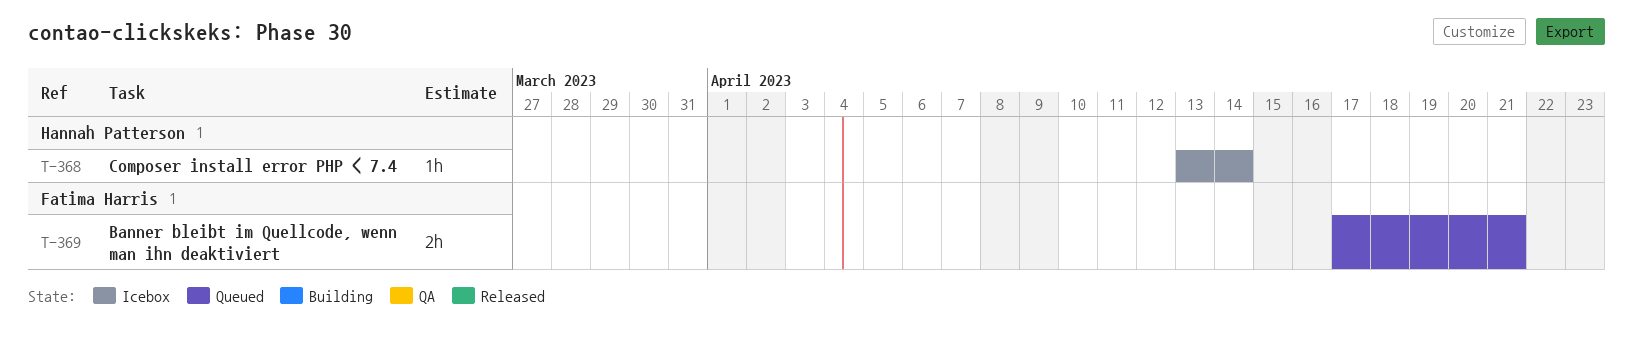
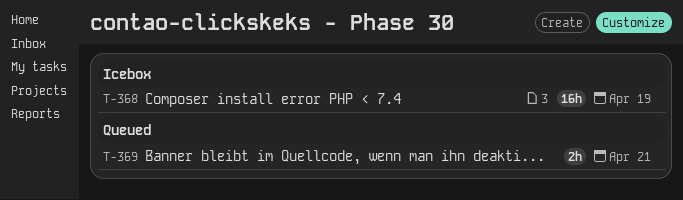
T-368, estimate: 1h -> 16h
T-368, due: Apr 14 -> Apr 19

